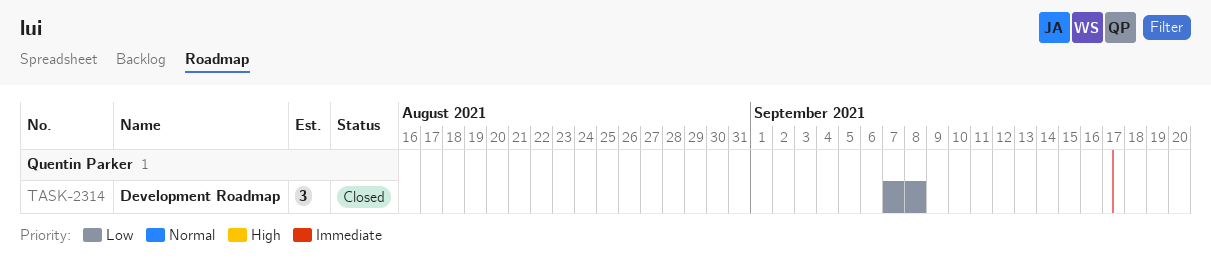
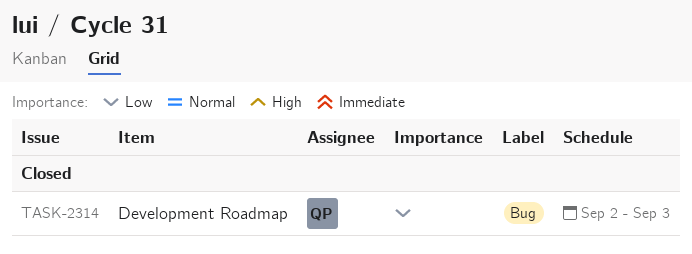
TASK-2314, start: Sep 7 -> Sep 2
TASK-2314, due: Sep 8 -> Sep 3

